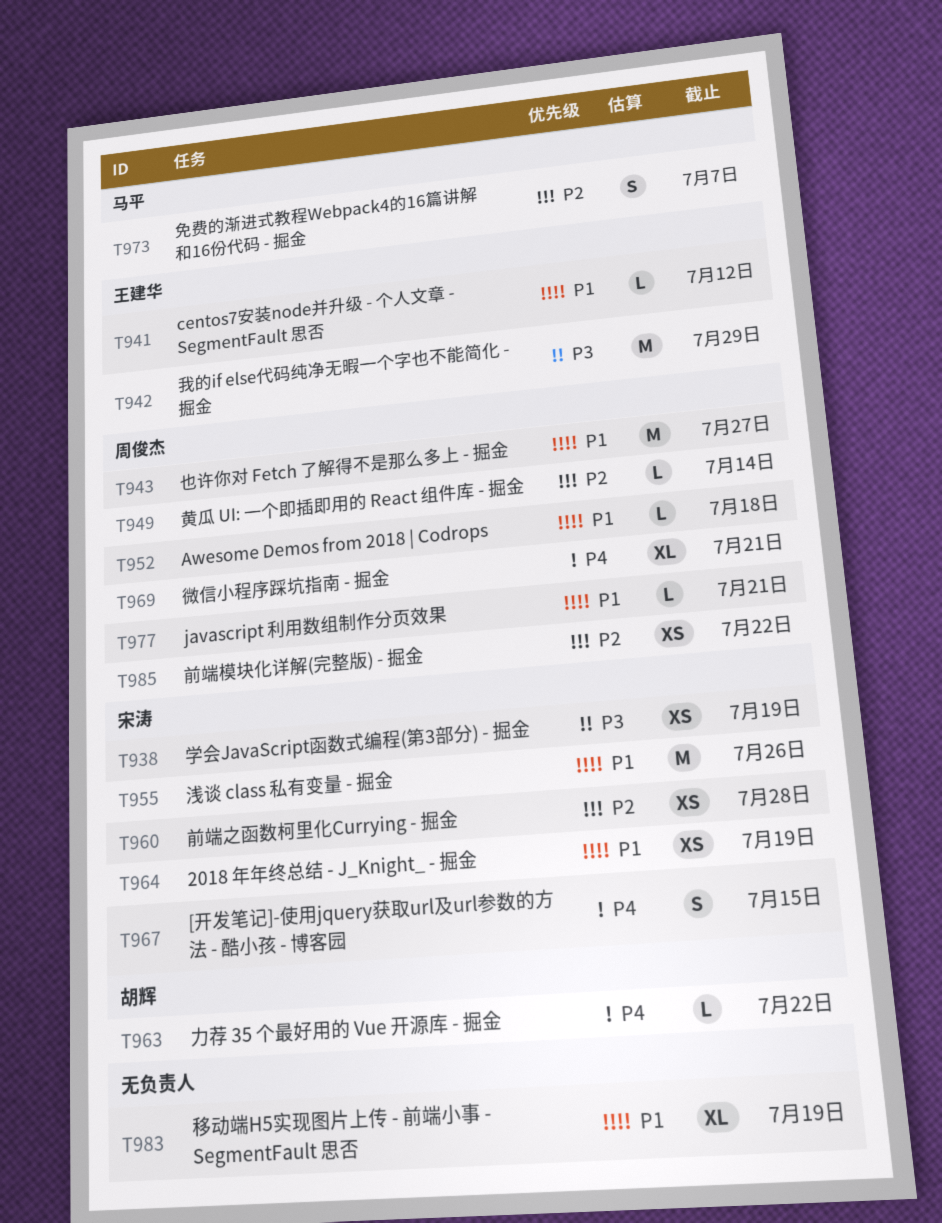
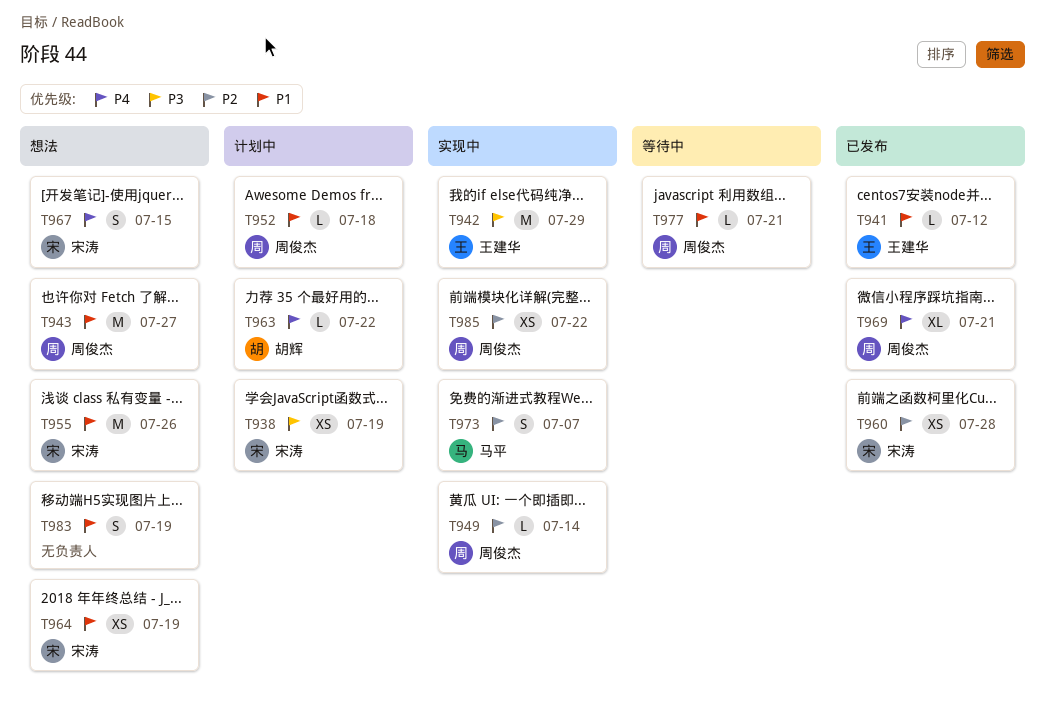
T983, estimate: XL -> S

